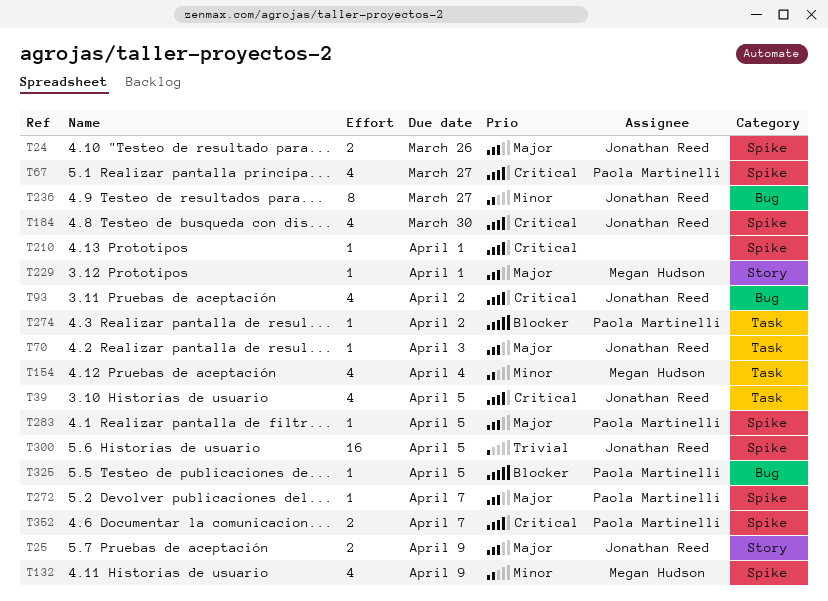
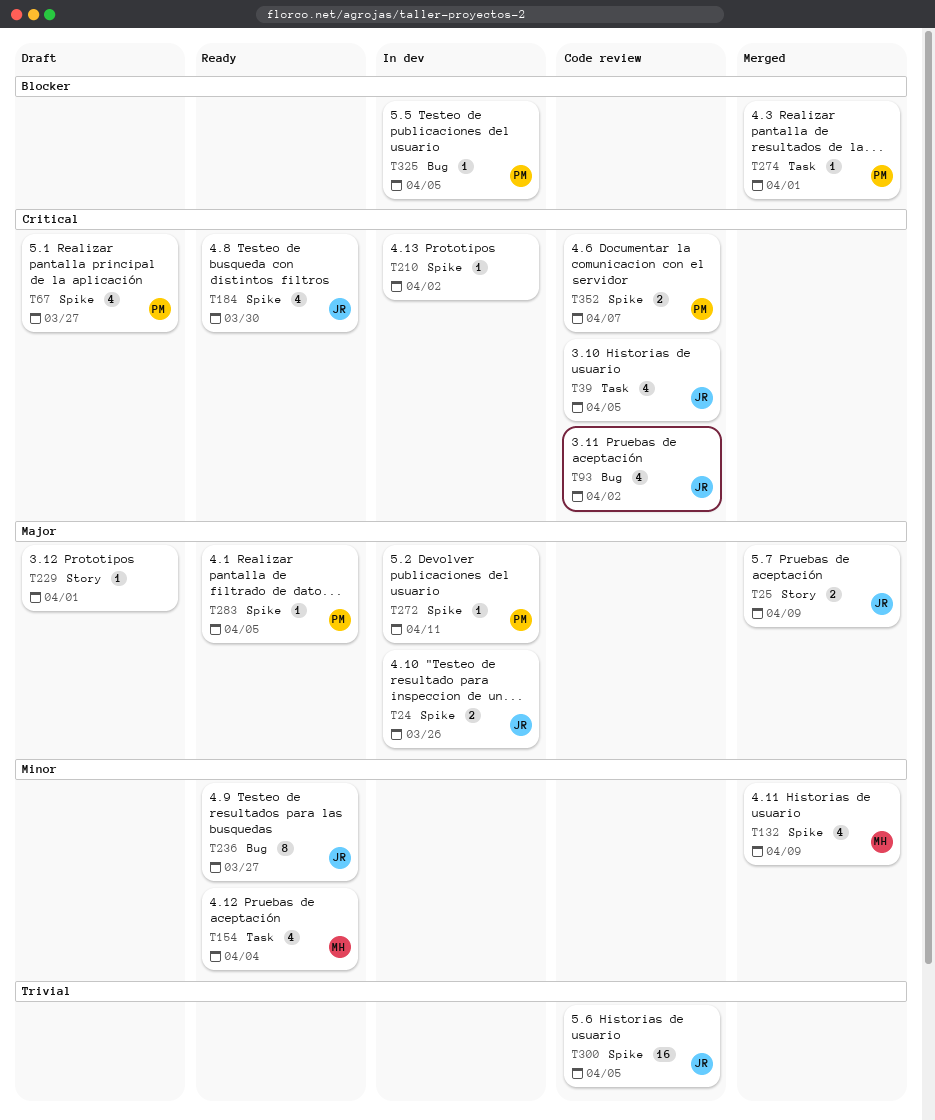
T70: present -> none
T210, due: Apr 1 -> Apr 2
T229, owner: Megan Hudson -> none
T272, due: Apr 7 -> Apr 11
T274, due: Apr 2 -> Apr 1

